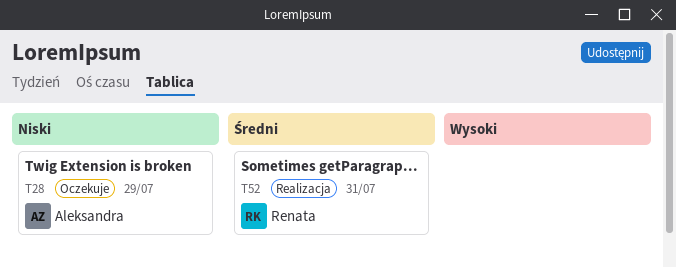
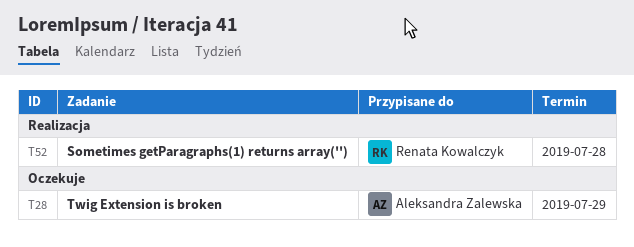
T52, due: Jul 31 -> Jul 28

